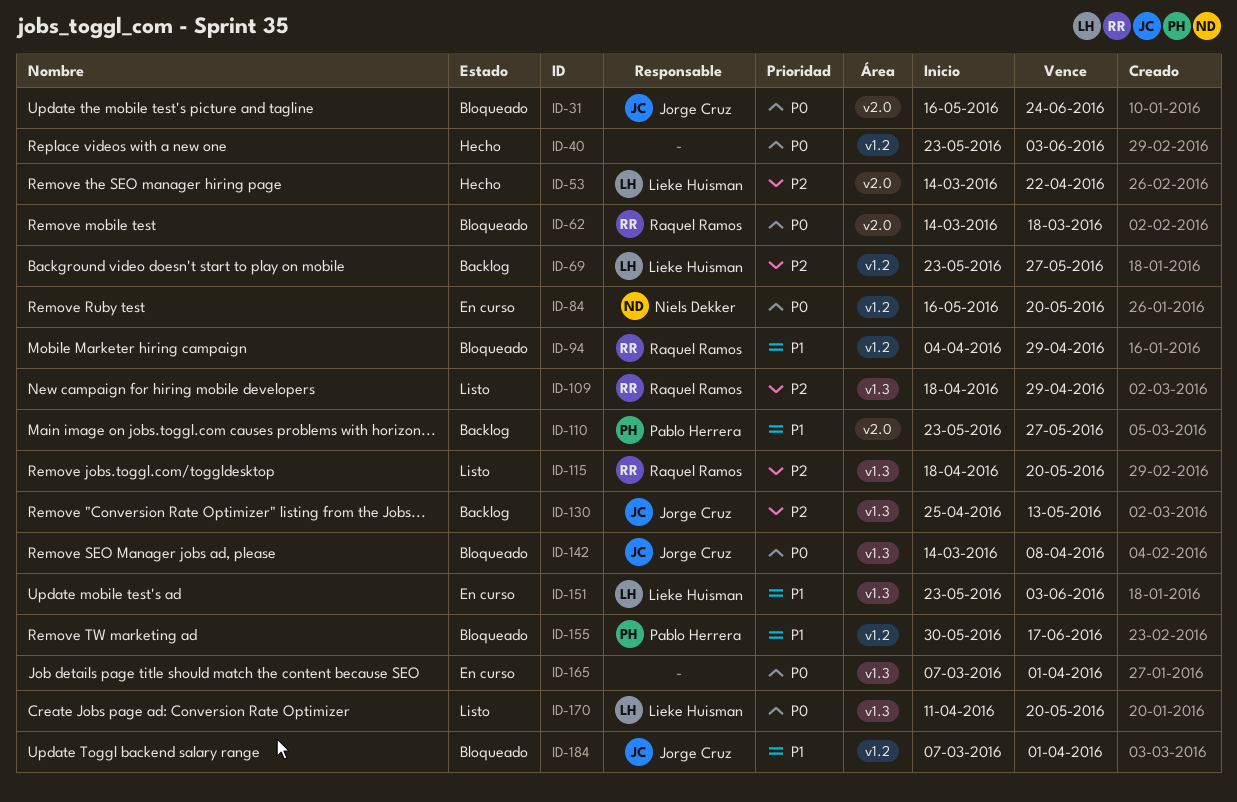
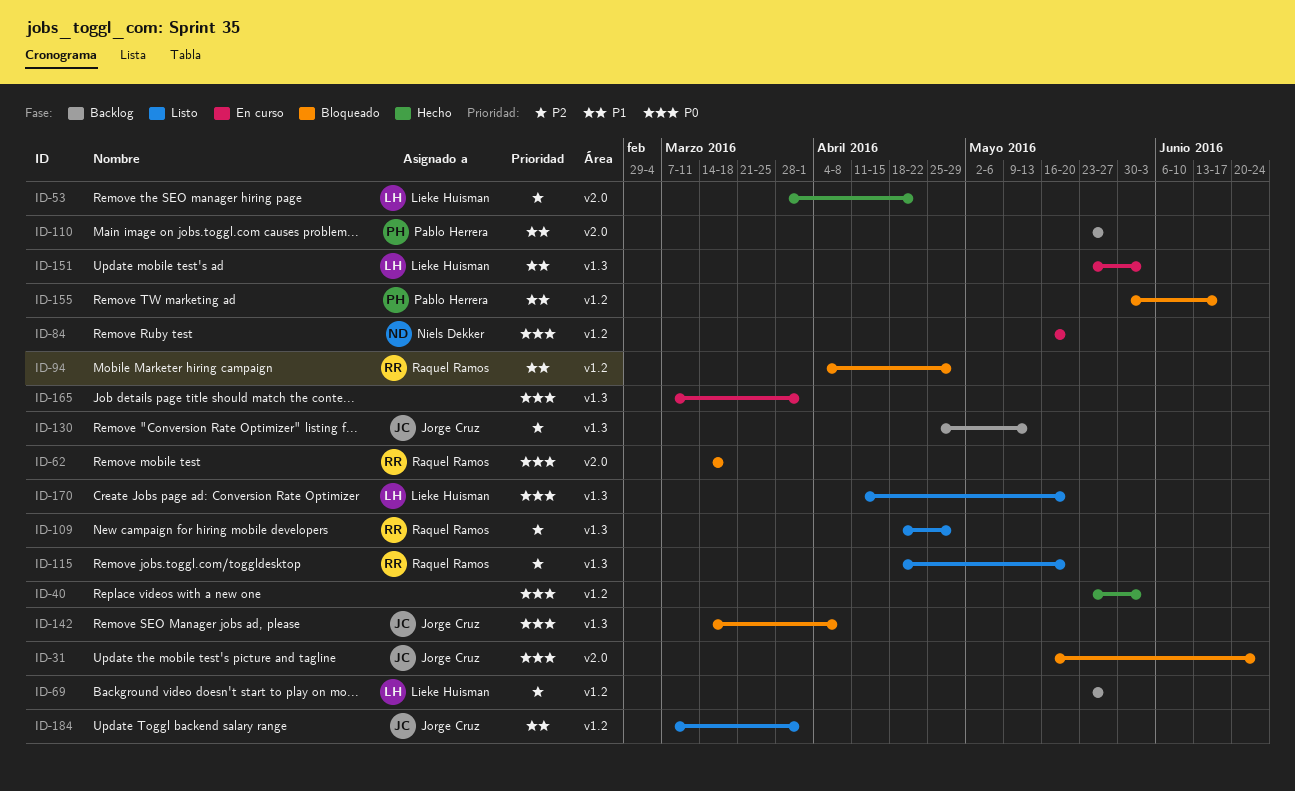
ID-53, start: Mar 14 -> Mar 28
ID-184, status: Bloqueado -> Listo

